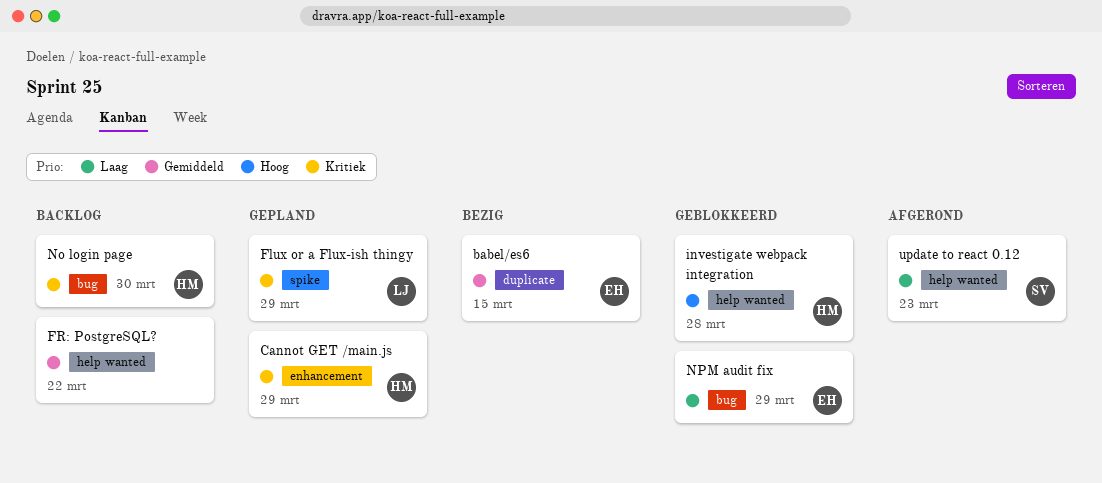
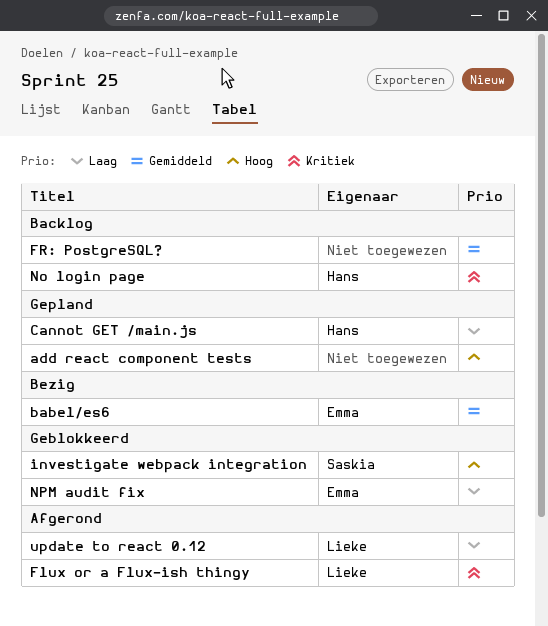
add react component tests: none -> present
Cannot GET /main.js, priority: Kritiek -> Laag
Flux or a Flux-ish thingy, status: Gepland -> Afgerond
investigate webpack integration, owner: Hans -> Saskia
update to react 0.12, owner: Saskia -> Lieke

